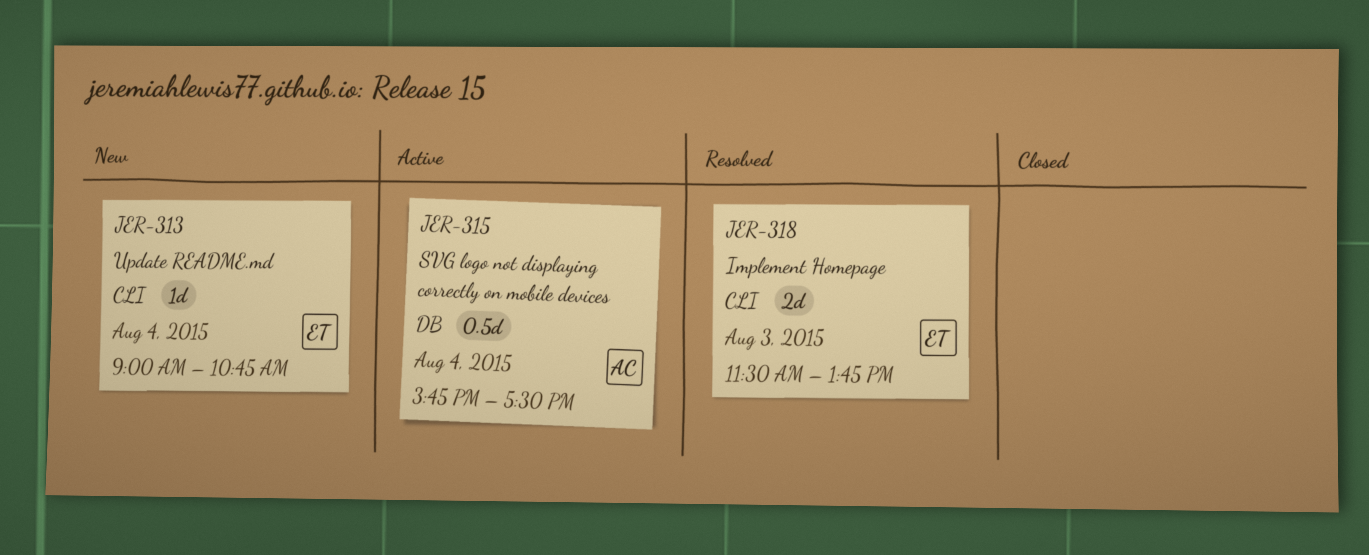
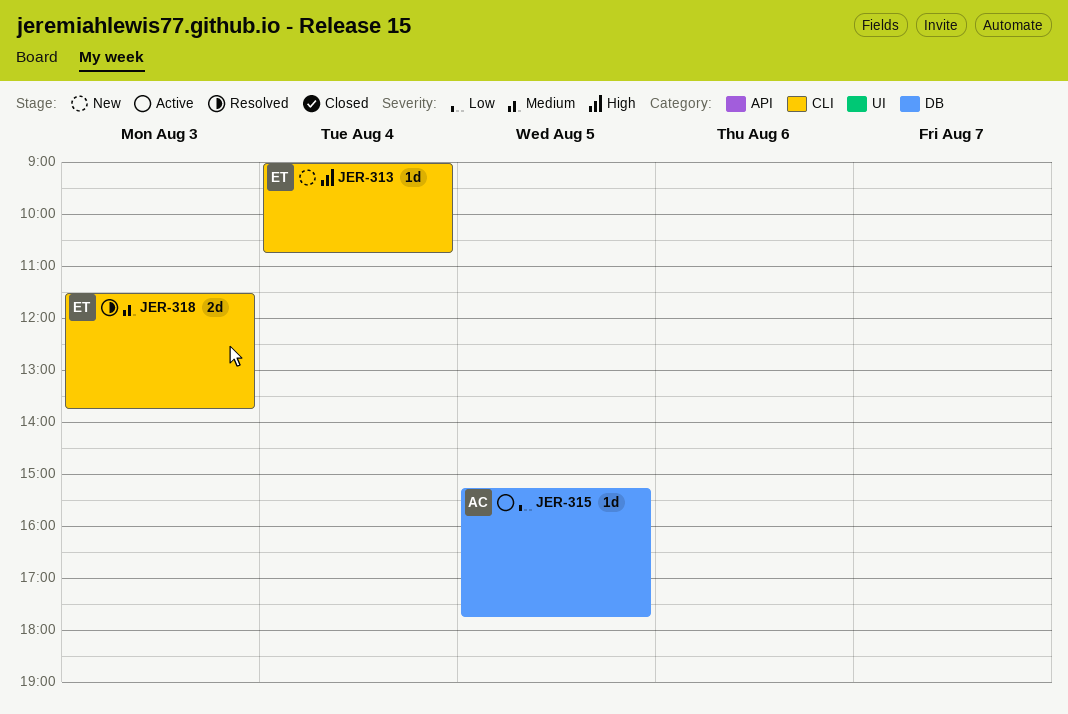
JER-315, estimate: 0.5d -> 1d
JER-315, day: Aug 4 -> Aug 5
JER-315, begins: 15:45 -> 15:15
JER-315, ends: 17:30 -> 17:45

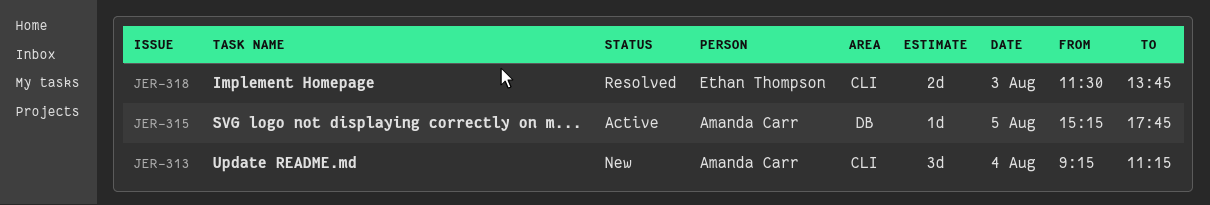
JER-313, owner: Ethan Thompson -> Amanda Carr
JER-313, estimate: 1d -> 3d
JER-313, begins: 09:00 -> 09:15
JER-313, ends: 10:45 -> 11:15

